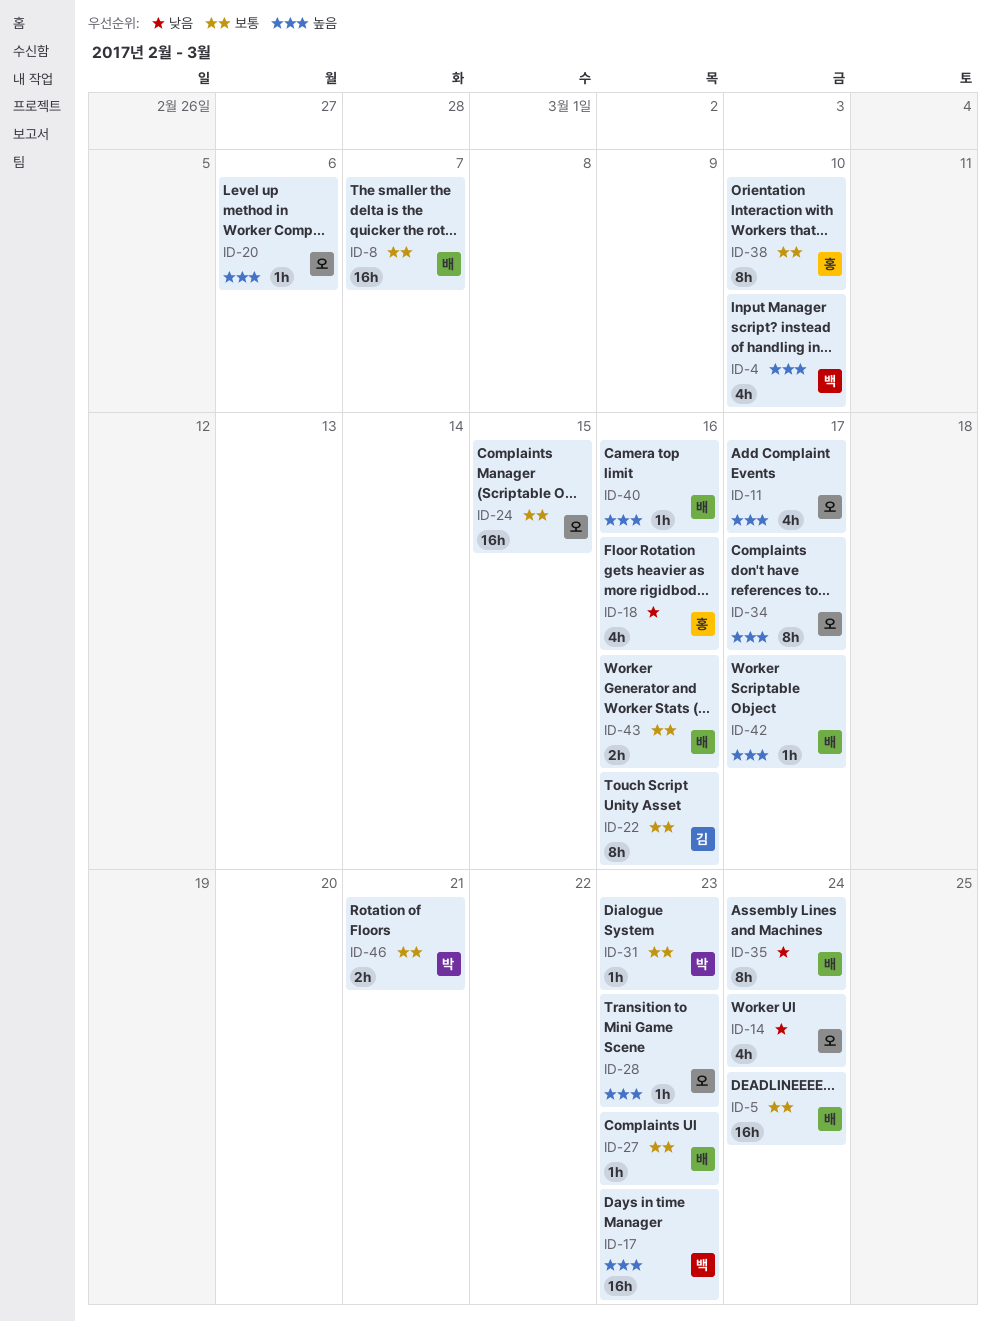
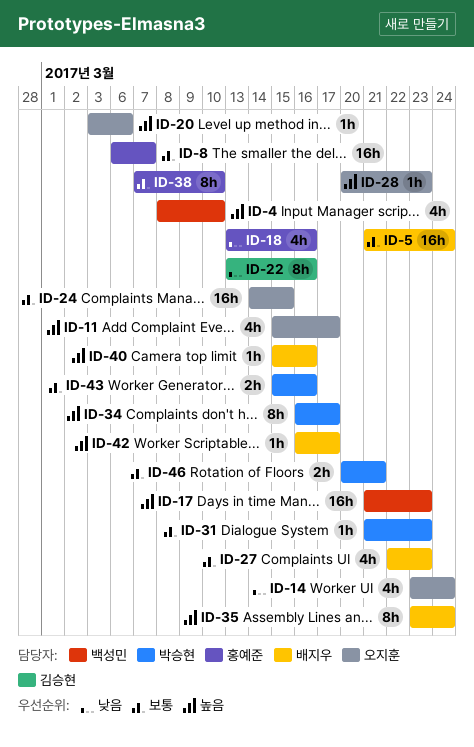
ID-8, owner: 배지우 -> 홍예준
ID-22, priority: 보통 -> 낮음
ID-27, estimate: 1h -> 4h
ID-34, owner: 오지훈 -> 박승현
ID-35, priority: 낮음 -> 높음
ID-43, owner: 배지우 -> 박승현

